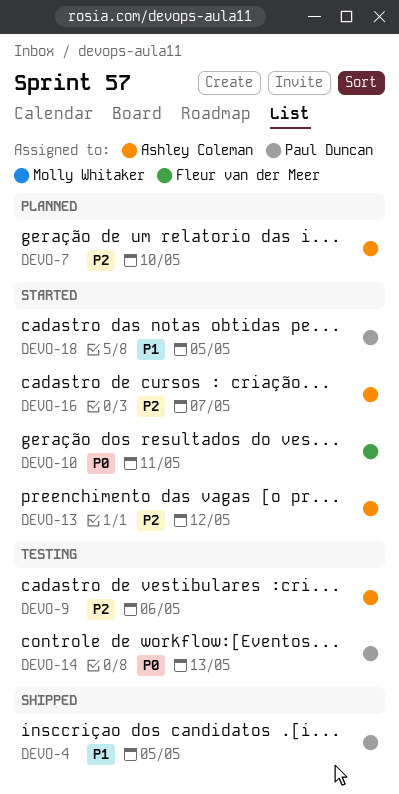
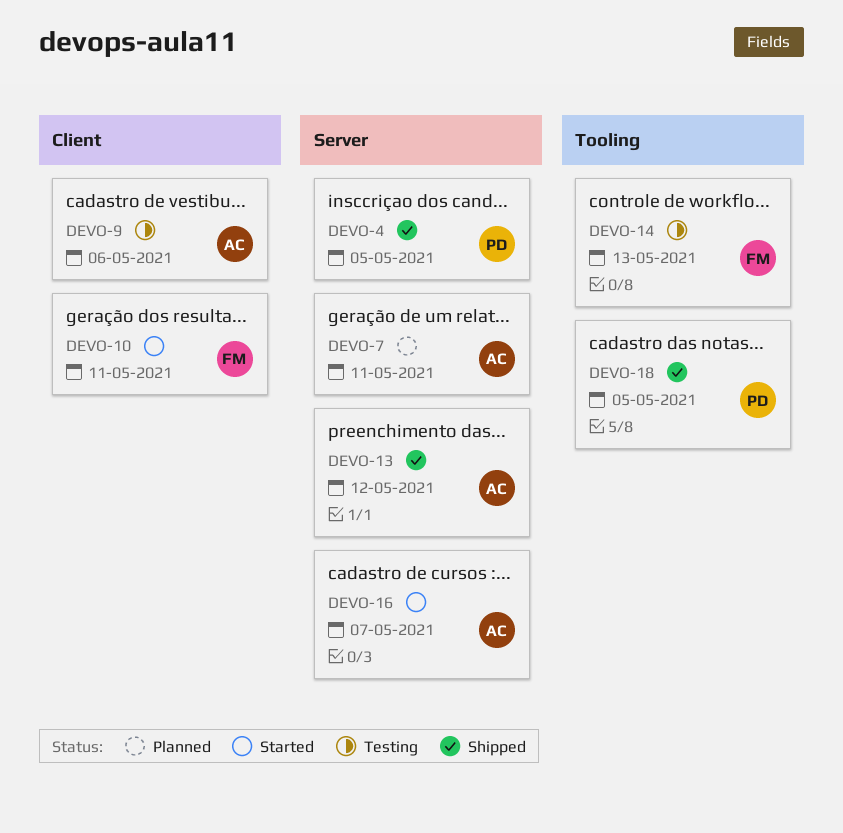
DEVO-7, due: May 10 -> May 11
DEVO-13, status: Started -> Shipped
DEVO-14, owner: Paul Duncan -> Fleur van der Meer
DEVO-18, status: Started -> Shipped

